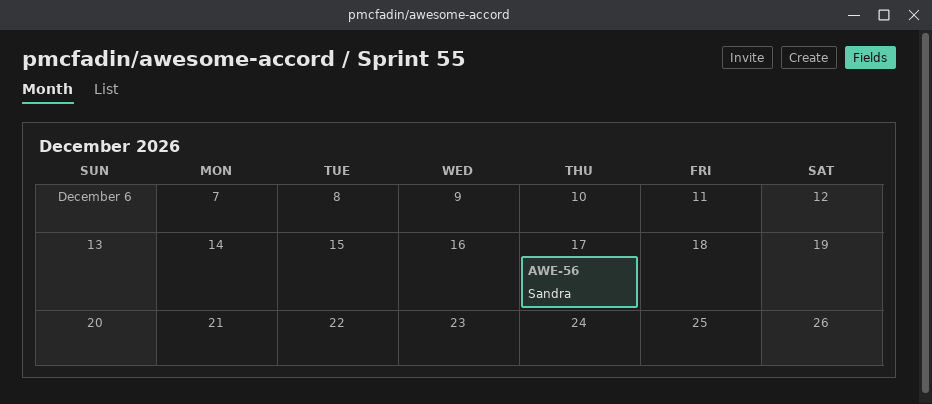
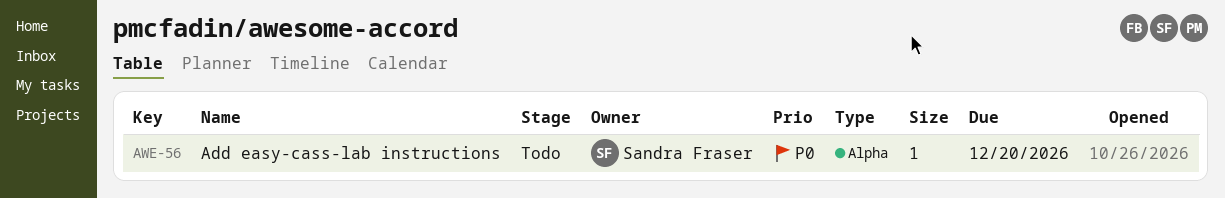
AWE-56, due: Dec 17 -> Dec 20

